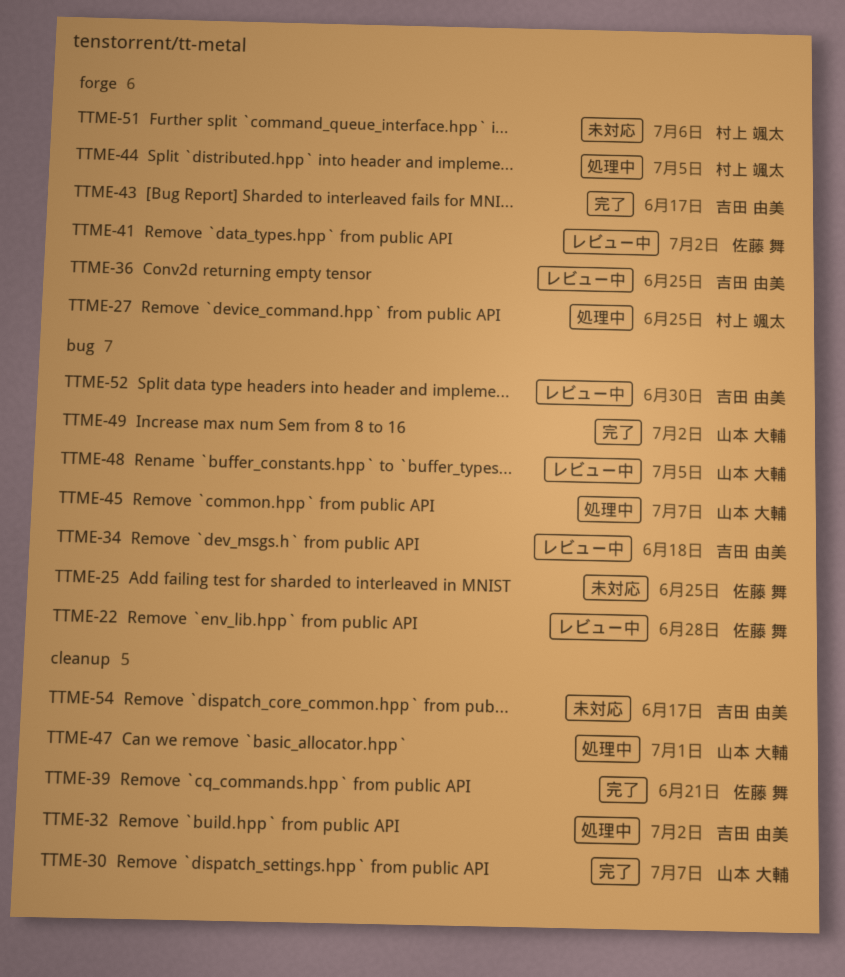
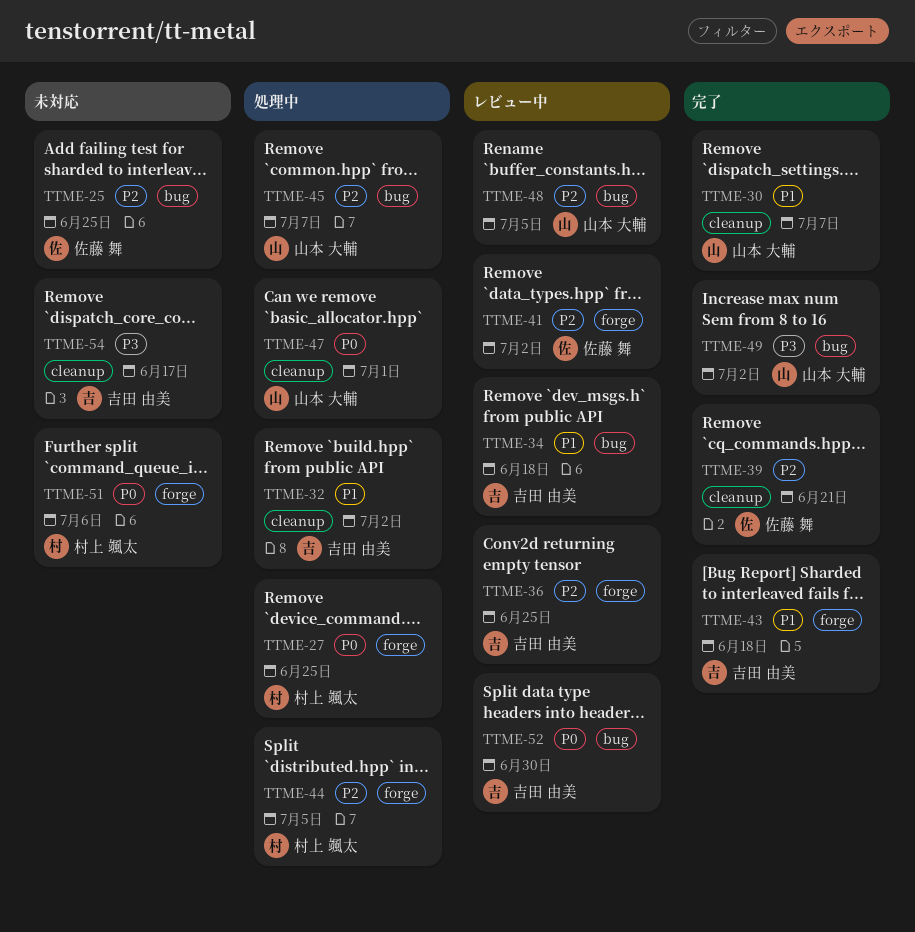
TTME-22: present -> none
TTME-43, due: Jun 17 -> Jun 18

